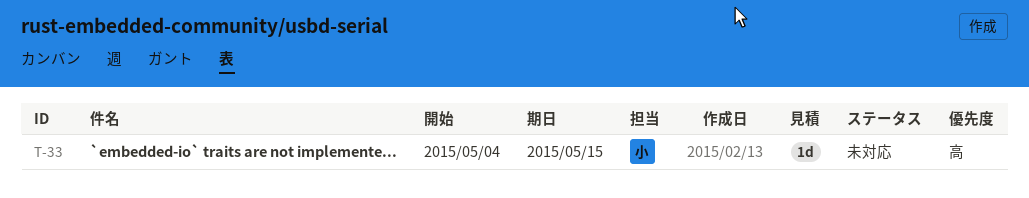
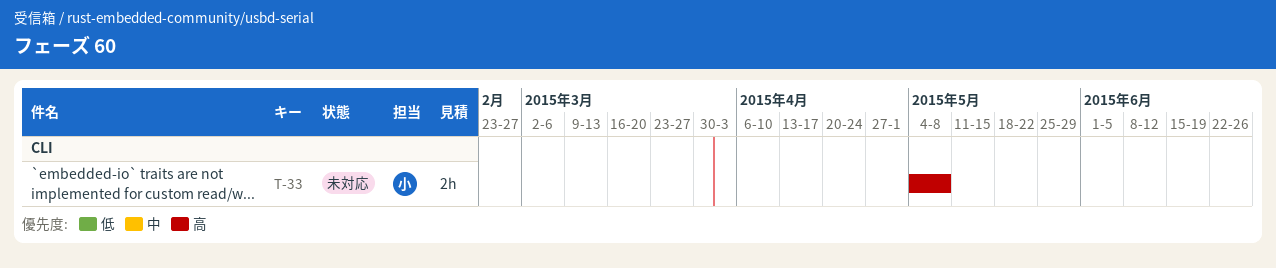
T-33, estimate: 1d -> 2h
T-33, due: May 15 -> May 8

